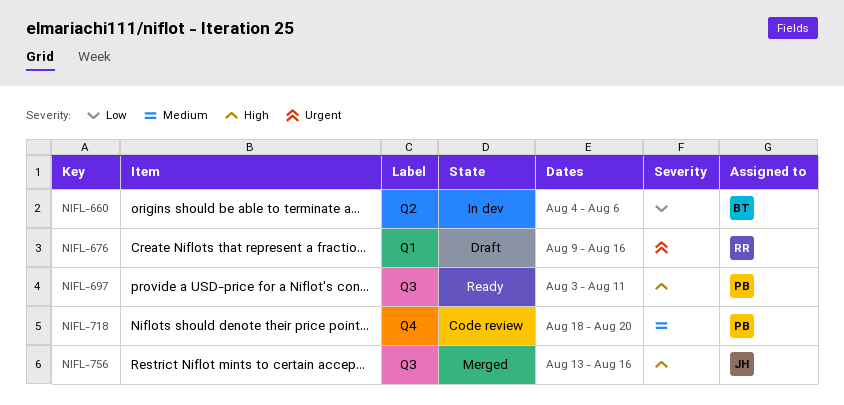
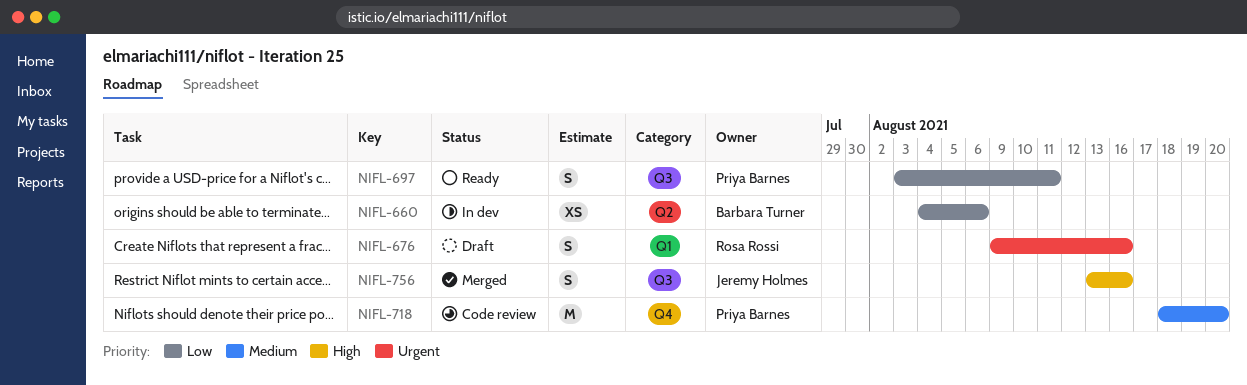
NIFL-697, priority: High -> Low

